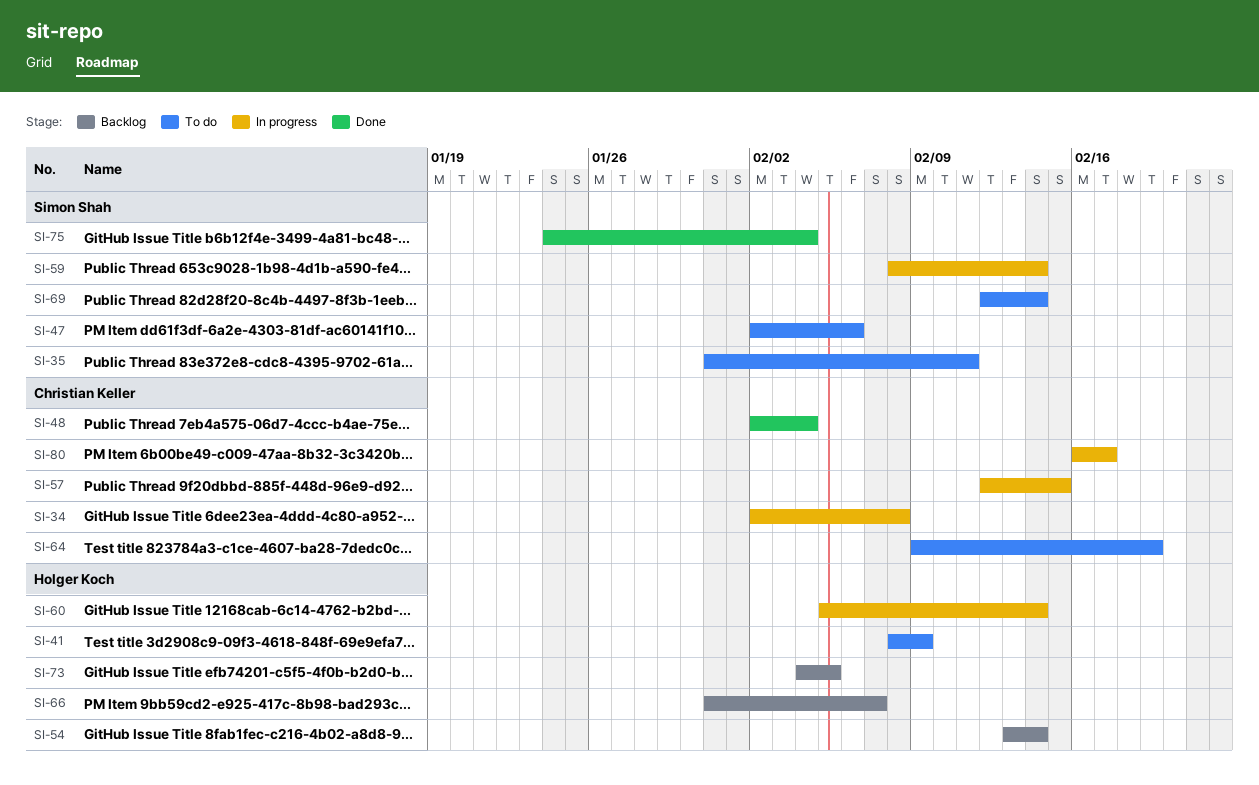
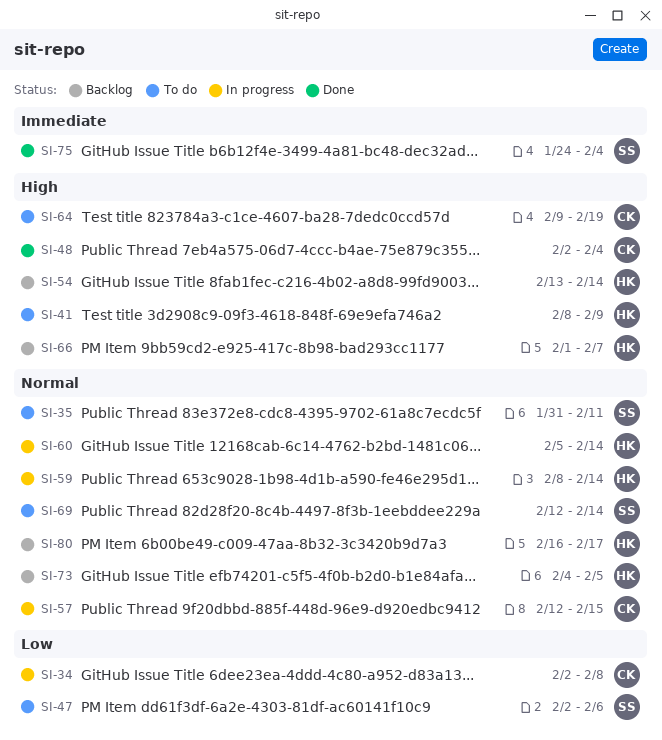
SI-59, owner: Simon Shah -> Holger Koch
SI-66, start: Jan 31 -> Feb 1
SI-80, status: In progress -> Backlog
SI-80, owner: Christian Keller -> Holger Koch

